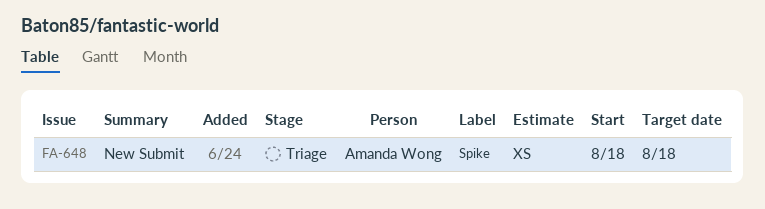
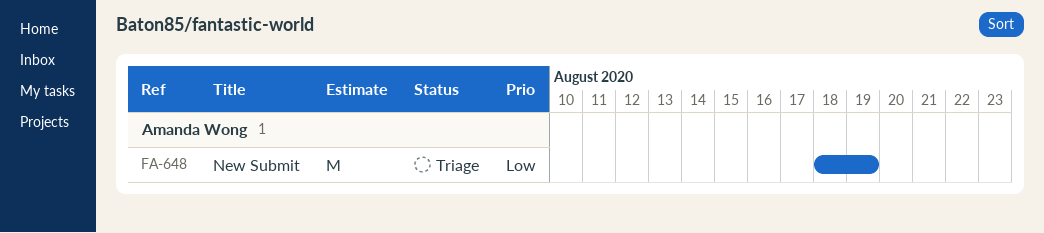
FA-648, estimate: XS -> M
FA-648, due: Aug 18 -> Aug 19

